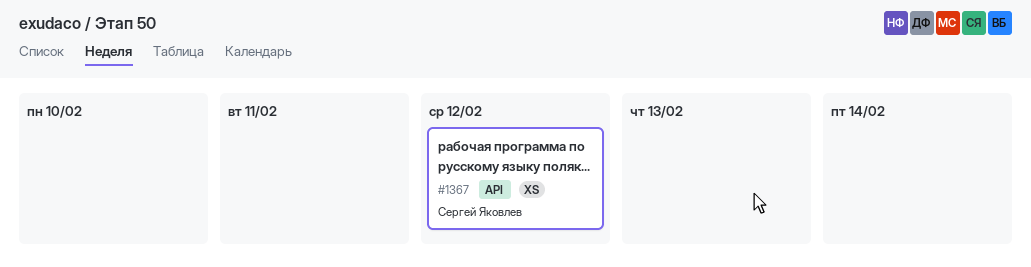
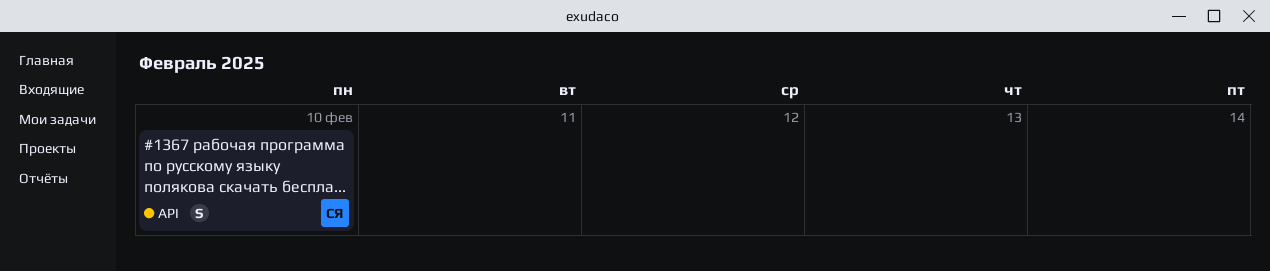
#1367, estimate: XS -> S
#1367, due: Feb 12 -> Feb 10

